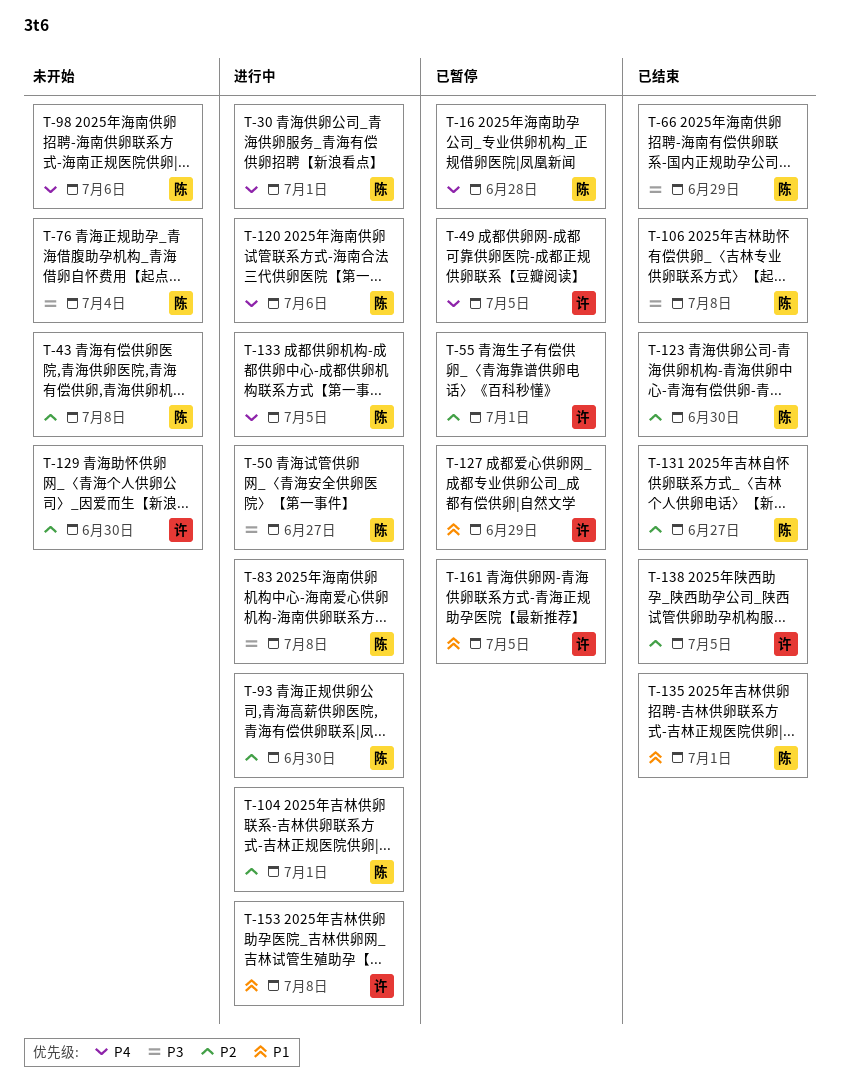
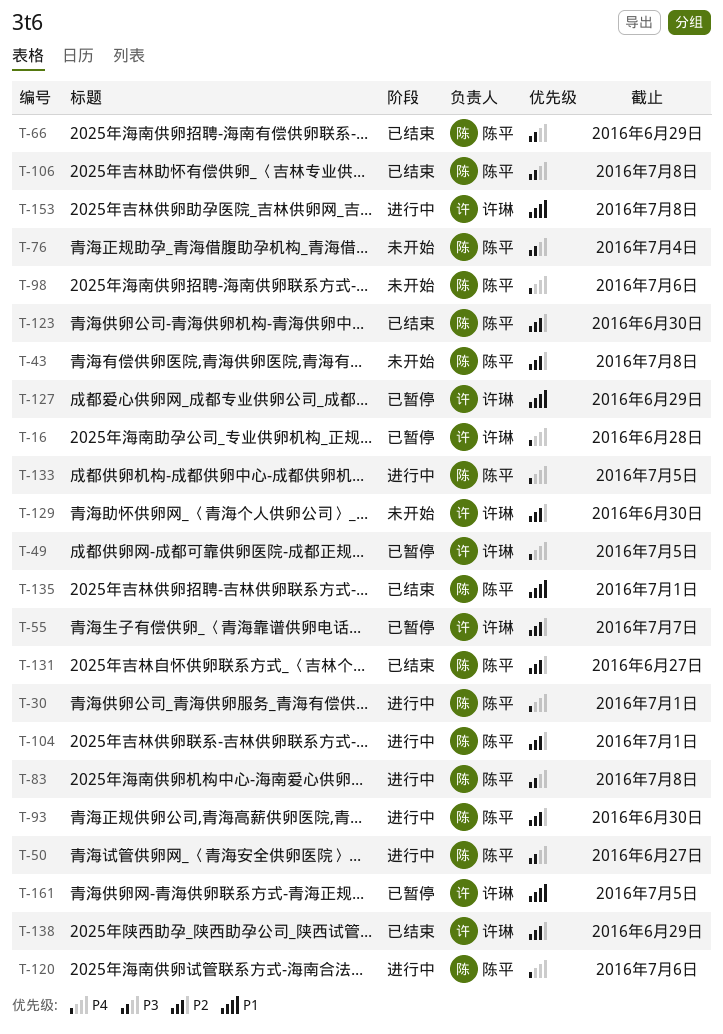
T-16, owner: 陈平 -> 许琳
T-55, due: Jul 1 -> Jul 7
T-138, due: Jul 5 -> Jun 29

